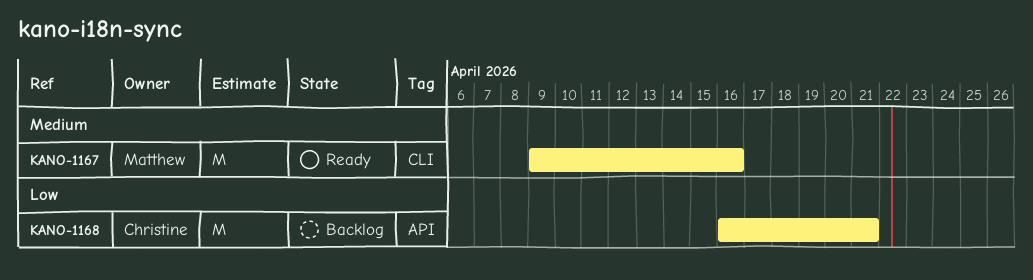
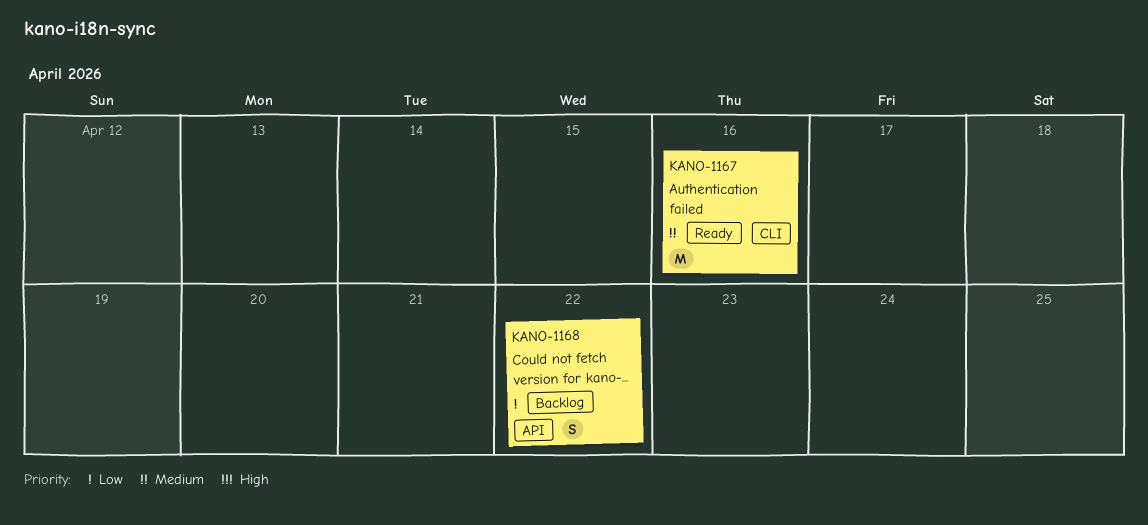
KANO-1168, estimate: M -> S
KANO-1168, due: Apr 21 -> Apr 22

